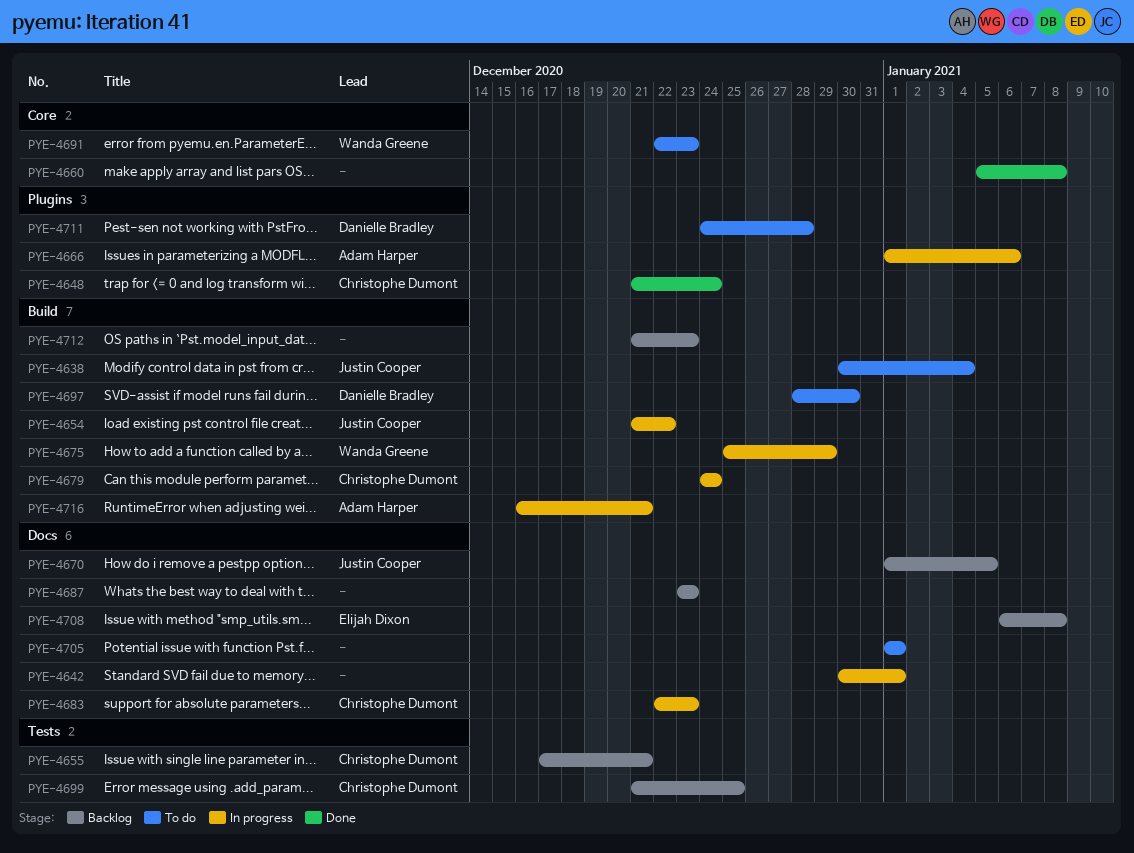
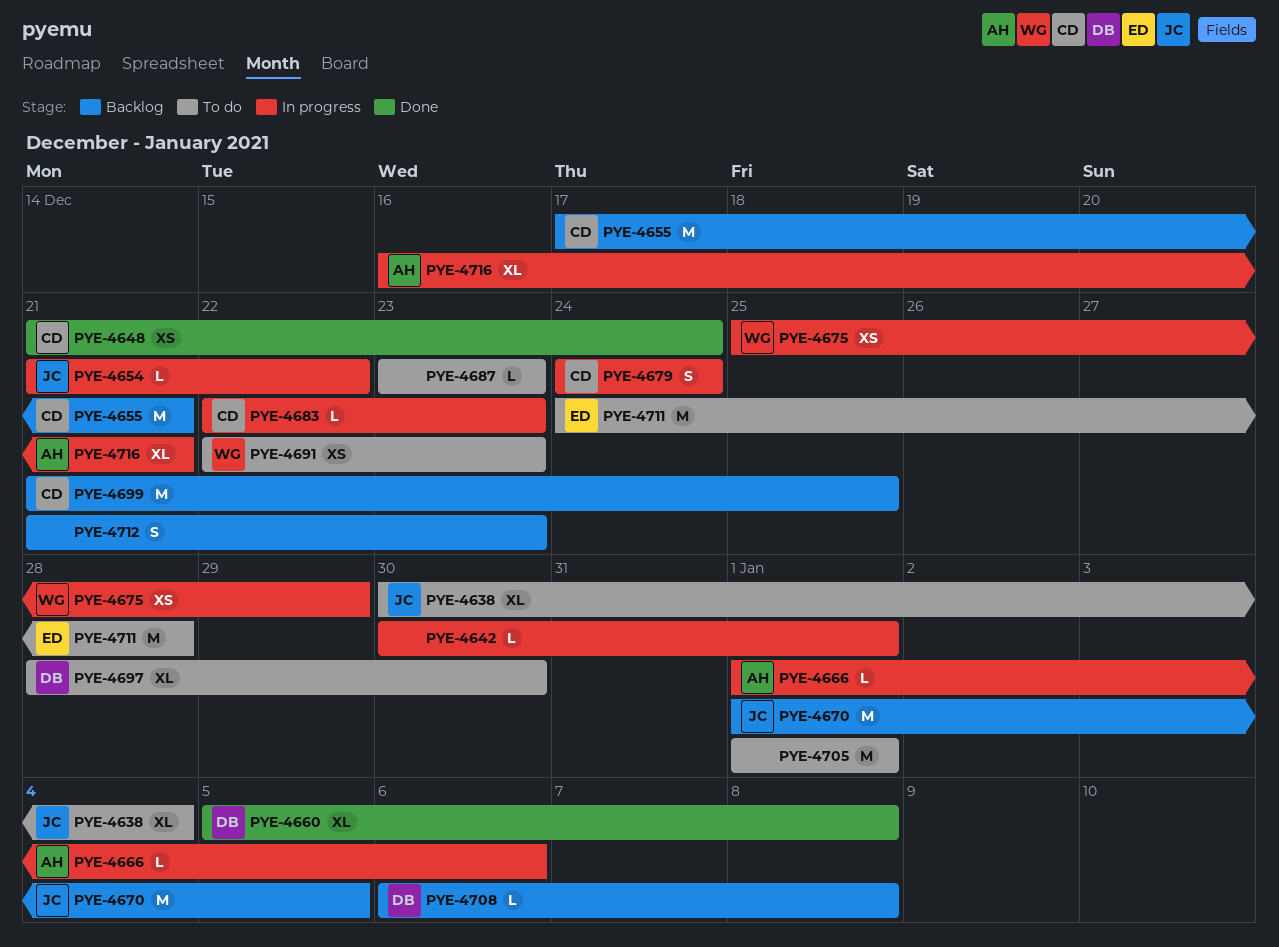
PYE-4660, owner: none -> Danielle Bradley
PYE-4687, status: Backlog -> To do
PYE-4708, owner: Elijah Dixon -> Danielle Bradley
PYE-4711, owner: Danielle Bradley -> Elijah Dixon

